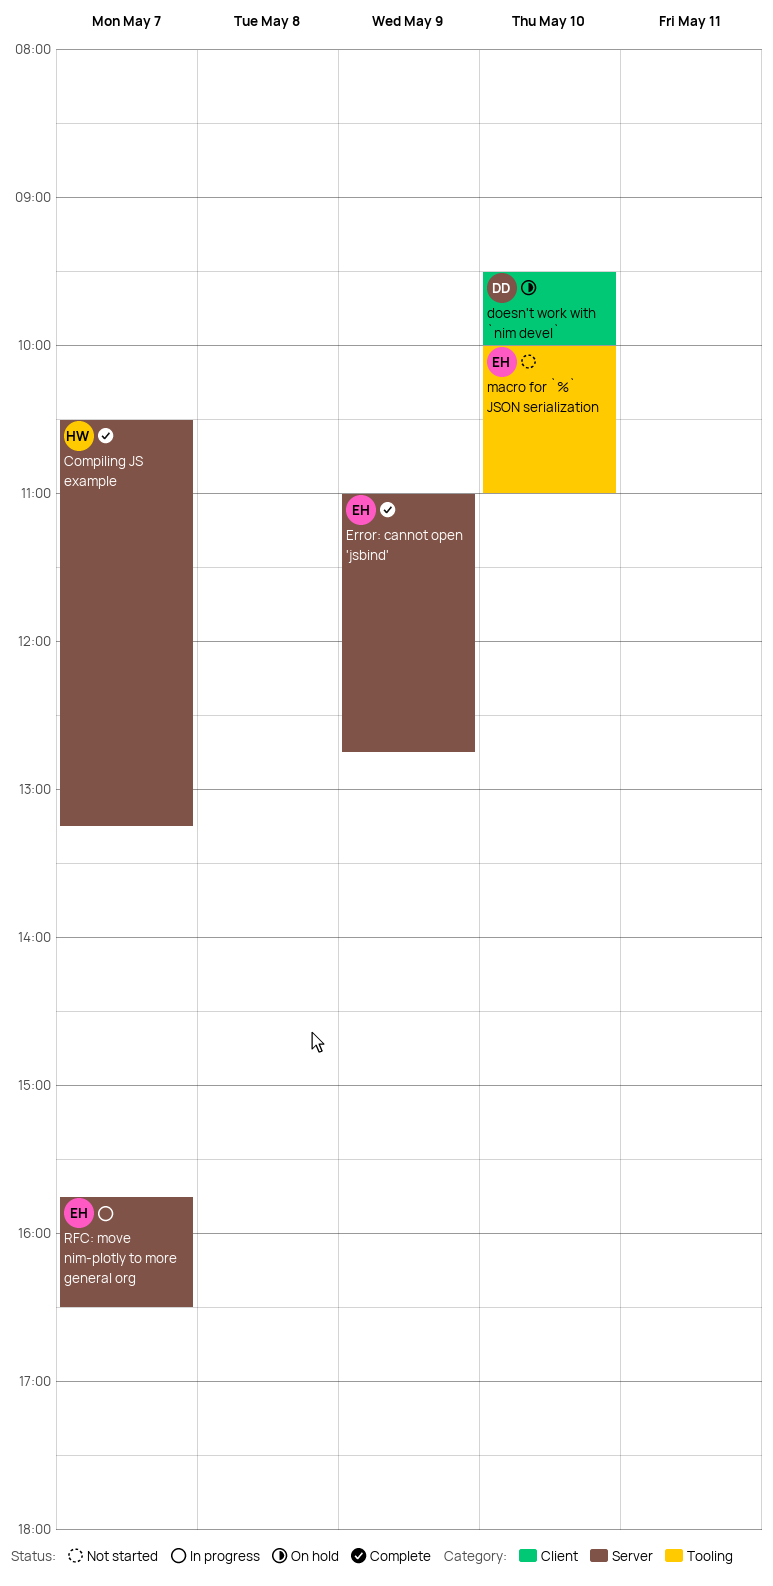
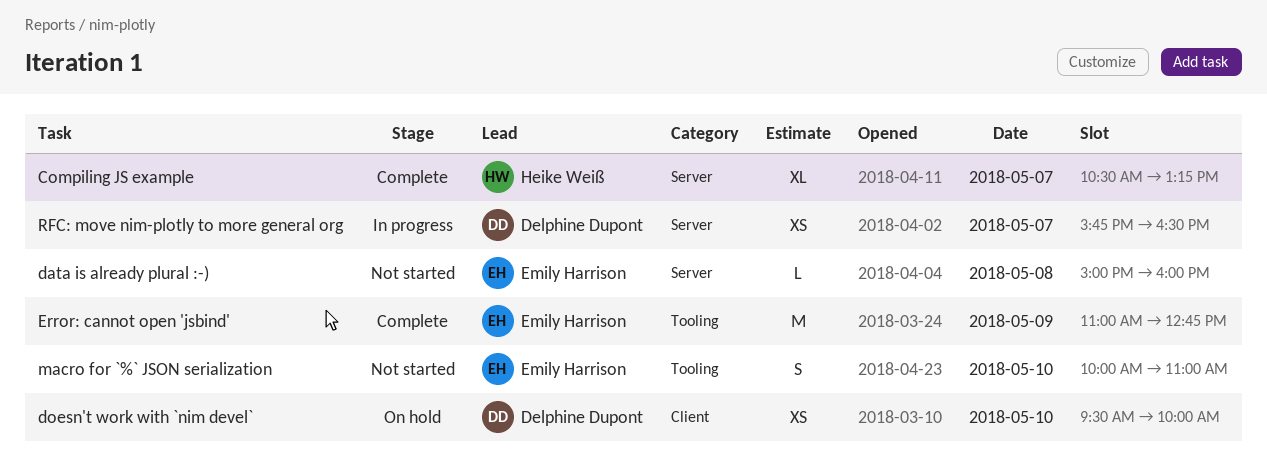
data is already plural :-): none -> present
Error: cannot open 'jsbind', label: Server -> Tooling
RFC: move nim-plotly to more general org, owner: Emily Harrison -> Delphine Dupont

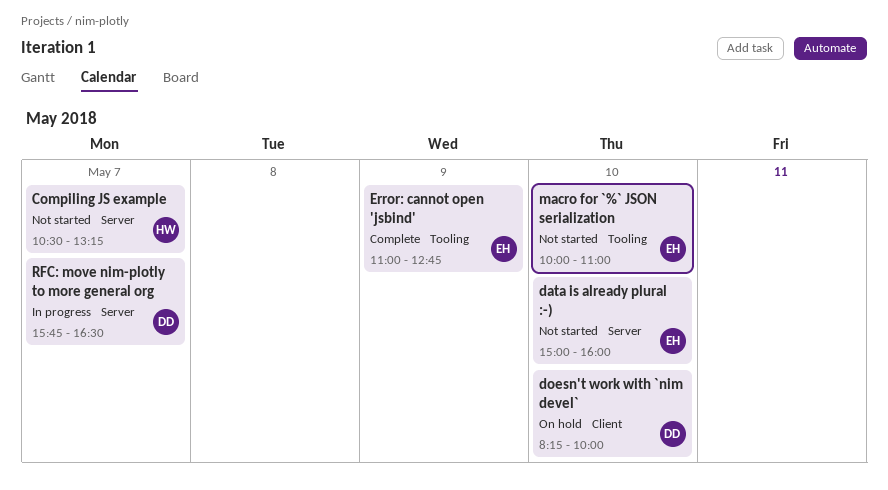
Compiling JS example, status: Complete -> Not started
data is already plural :-), day: May 8 -> May 10
doesn't work with `nim devel`, begins: 09:30 -> 08:15

